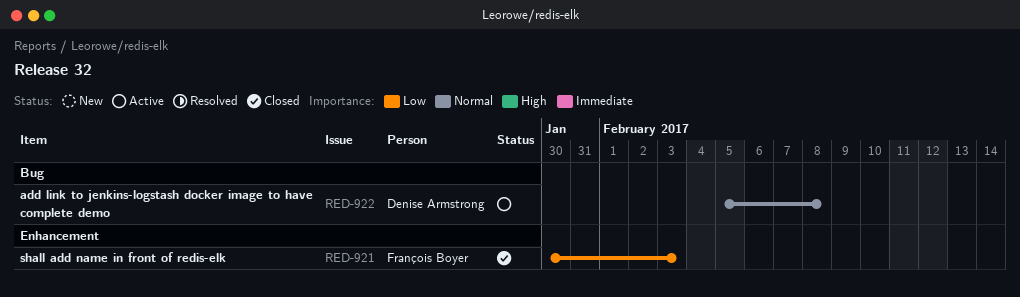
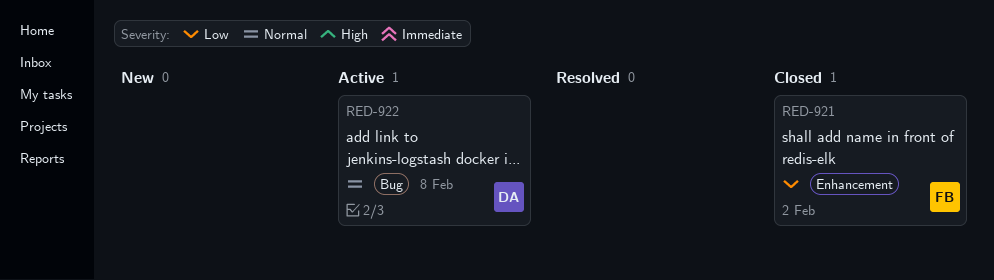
RED-921, due: Feb 3 -> Feb 2

